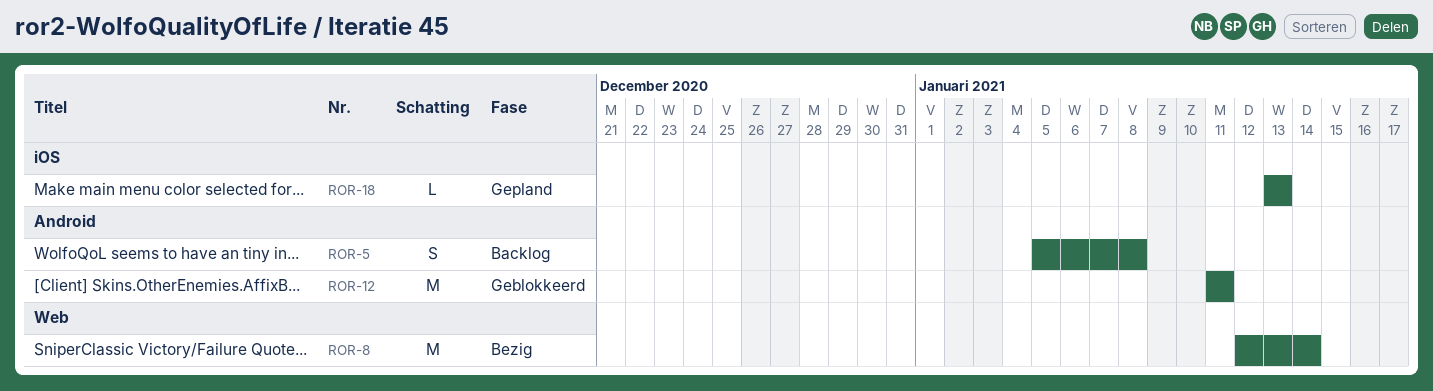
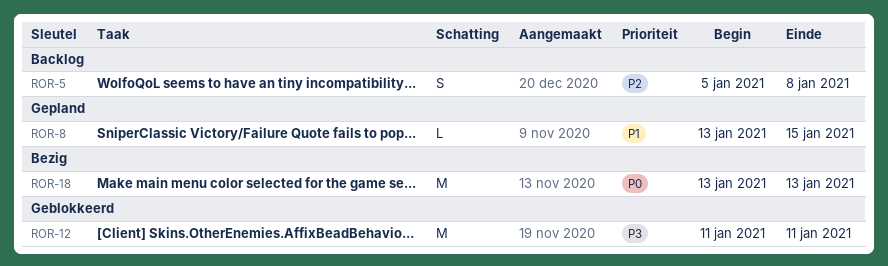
ROR-8, status: Bezig -> Gepland
ROR-8, estimate: M -> L
ROR-8, start: Jan 12 -> Jan 13
ROR-8, due: Jan 14 -> Jan 15
ROR-18, status: Gepland -> Bezig
ROR-18, estimate: L -> M

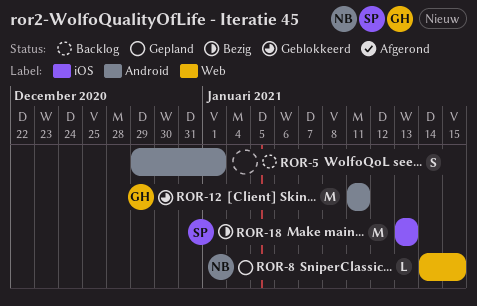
ROR-5, start: Jan 5 -> Dec 29
ROR-5, due: Jan 8 -> Jan 1
ROR-8, start: Jan 13 -> Jan 14

